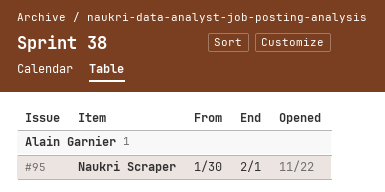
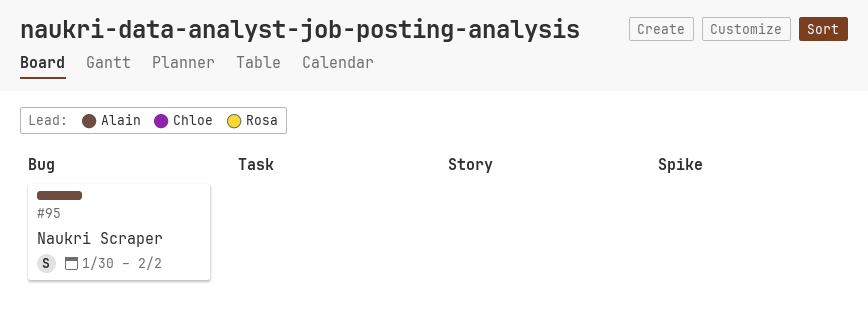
#95, due: Feb 1 -> Feb 2

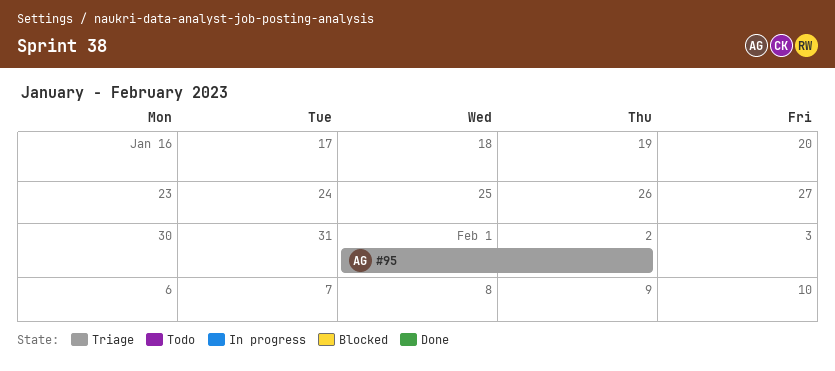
#95, start: Jan 30 -> Feb 1

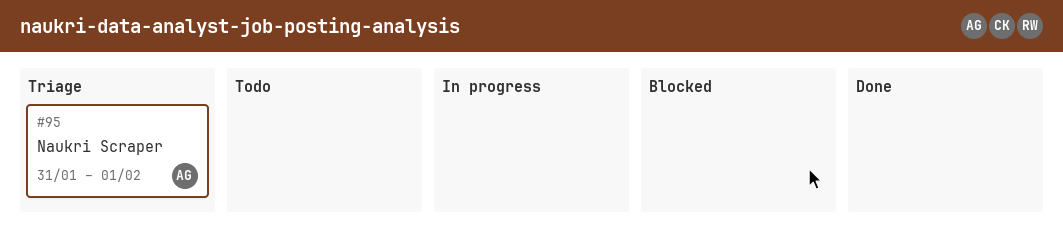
#95, start: Feb 1 -> Jan 31
#95, due: Feb 2 -> Feb 1

